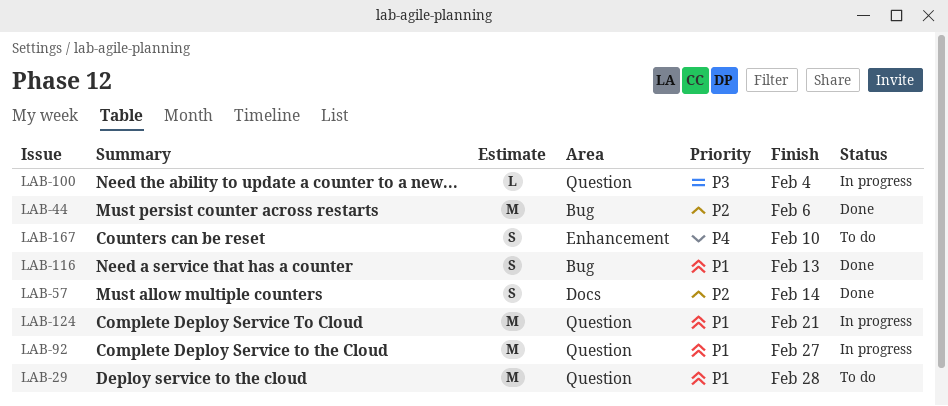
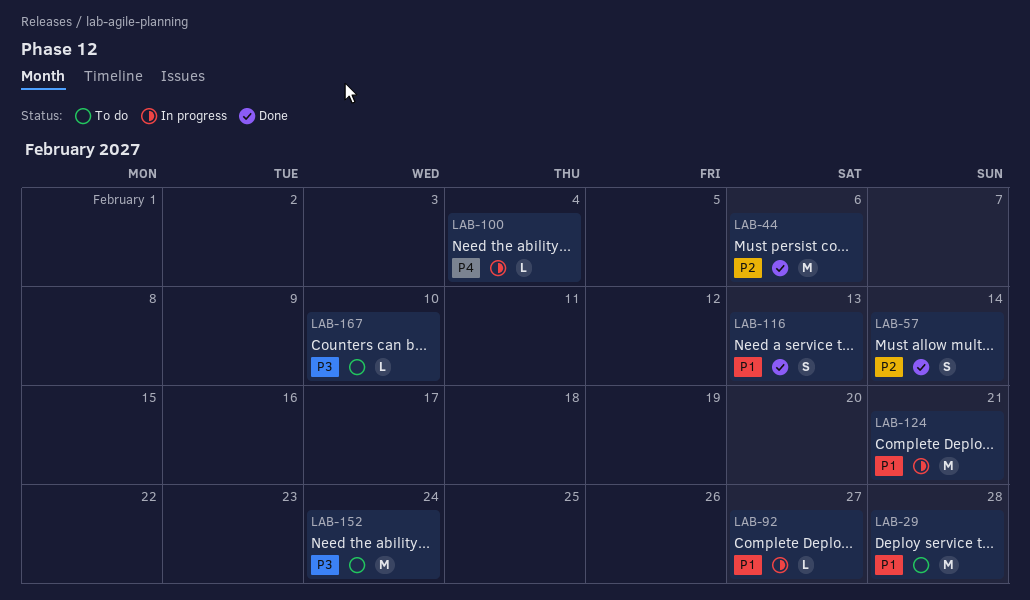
LAB-92, estimate: M -> L
LAB-100, priority: P3 -> P4
LAB-152: none -> present
LAB-167, priority: P4 -> P3
LAB-167, estimate: S -> L

